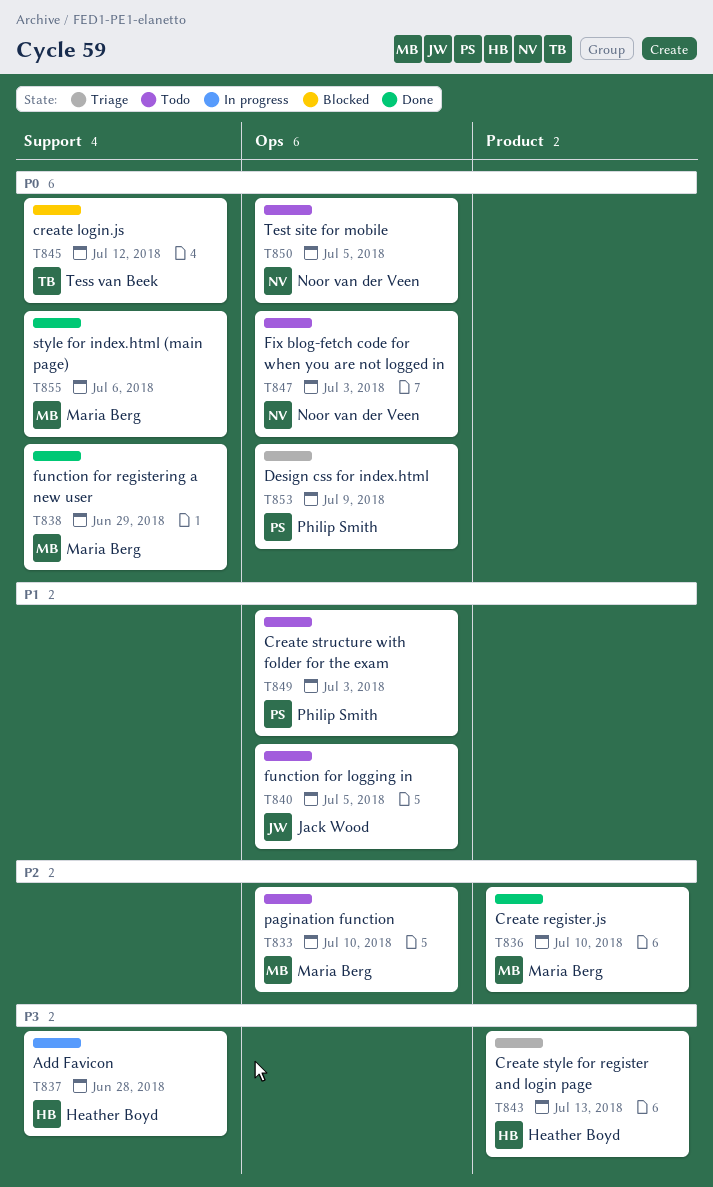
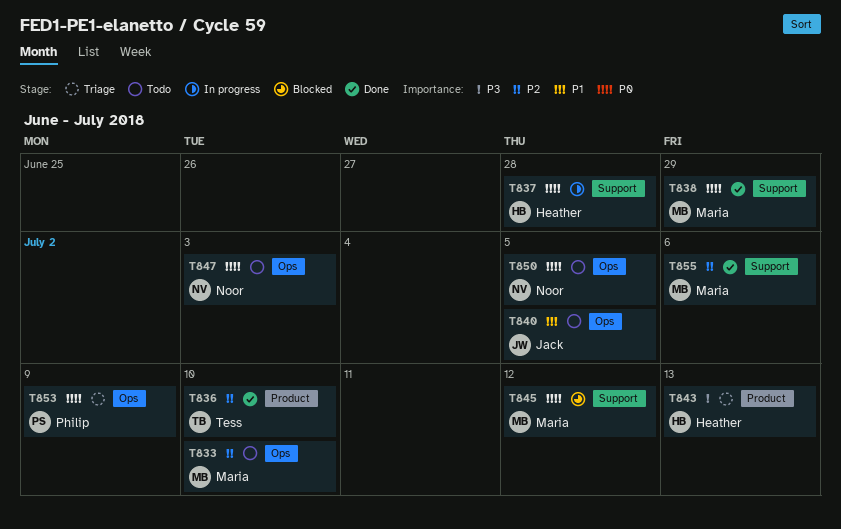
T836, owner: Maria Berg -> Tess van Beek
T837, priority: P3 -> P0
T845, owner: Tess van Beek -> Maria Berg
T849: present -> none
T855, priority: P0 -> P2

